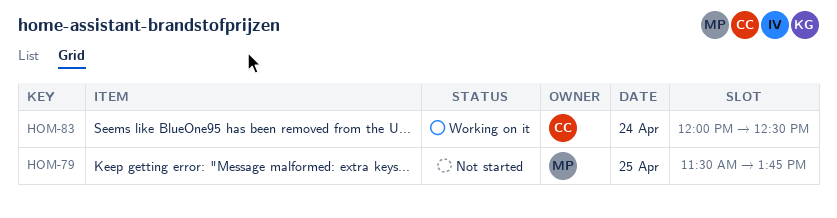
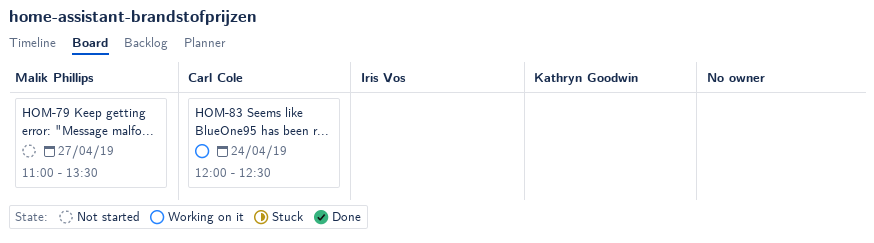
HOM-79, day: Apr 25 -> Apr 27
HOM-79, begins: 11:30 -> 11:00
HOM-79, ends: 13:45 -> 13:30

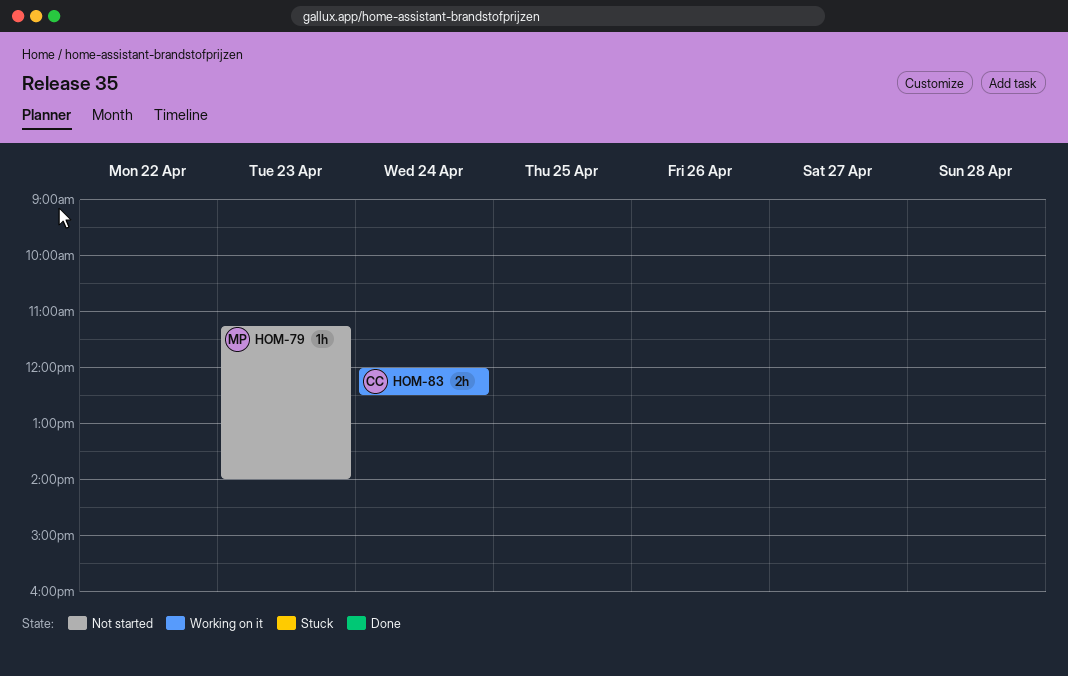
HOM-79, day: Apr 27 -> Apr 23
HOM-79, begins: 11:00 -> 11:15
HOM-79, ends: 13:30 -> 14:00

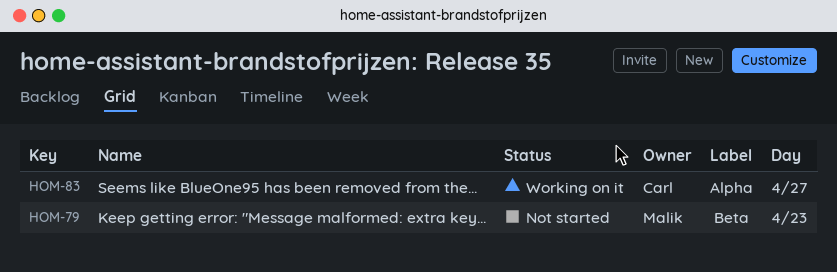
HOM-83, day: Apr 24 -> Apr 27

